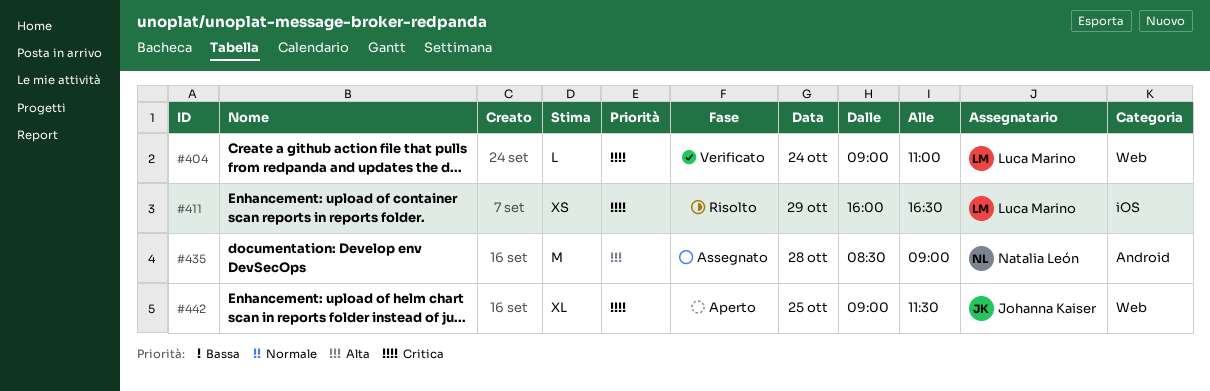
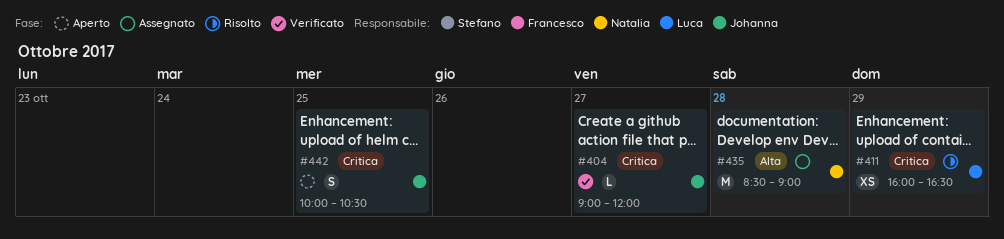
#404, owner: Luca Marino -> Johanna Kaiser
#404, day: Oct 24 -> Oct 27
#404, ends: 11:00 -> 12:00
#442, estimate: XL -> S
#442, begins: 09:00 -> 10:00
#442, ends: 11:30 -> 10:30

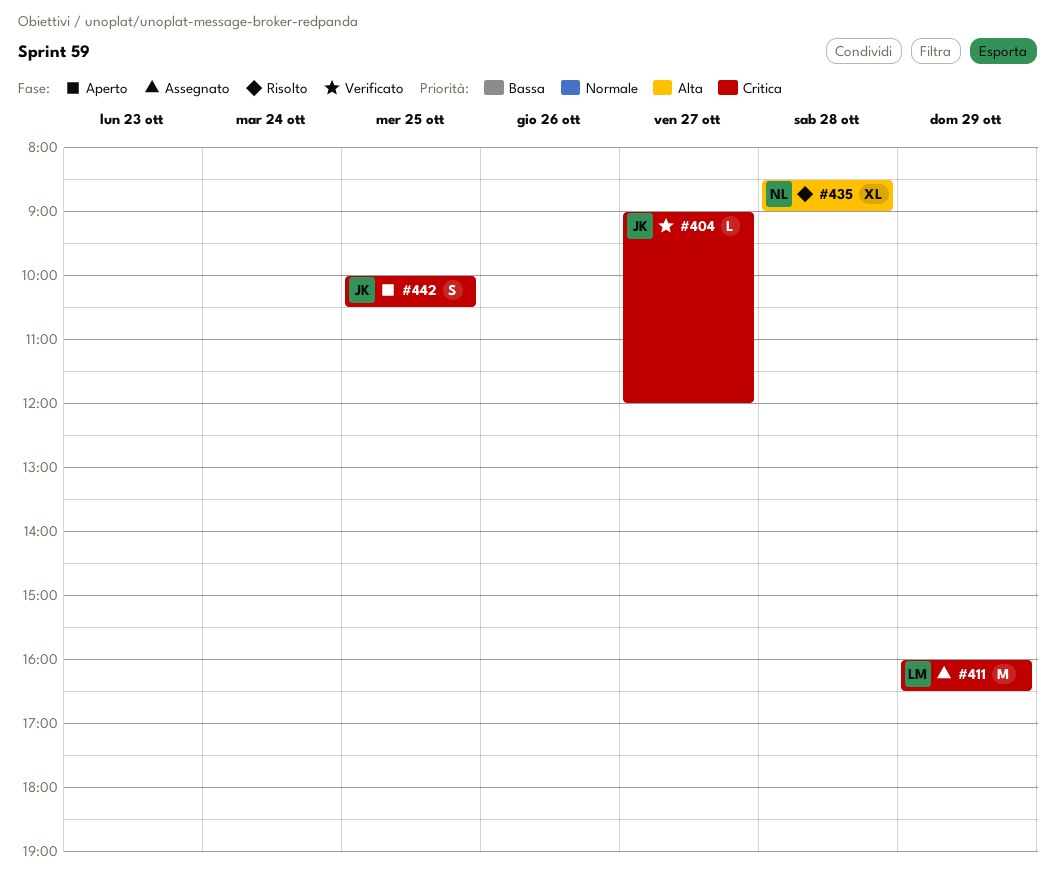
#411, status: Risolto -> Assegnato
#411, estimate: XS -> M
#435, status: Assegnato -> Risolto
#435, estimate: M -> XL

